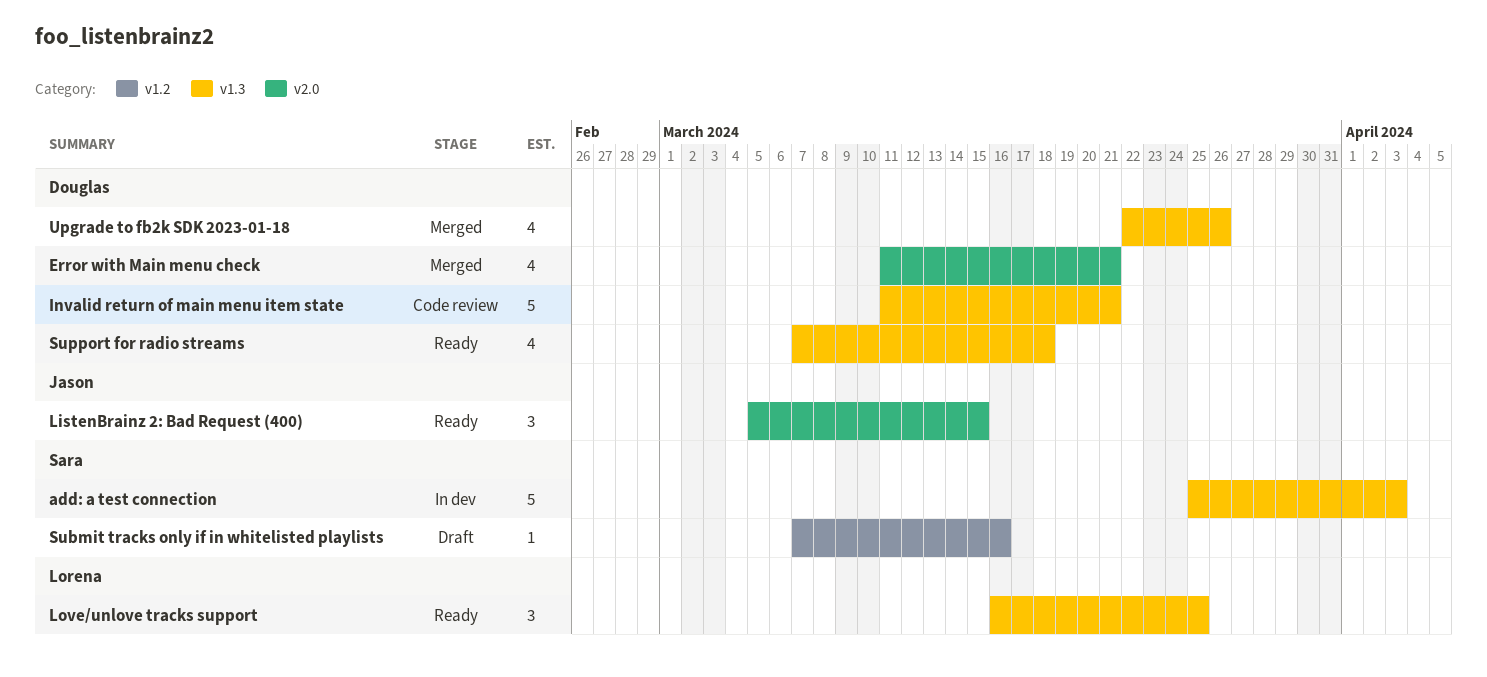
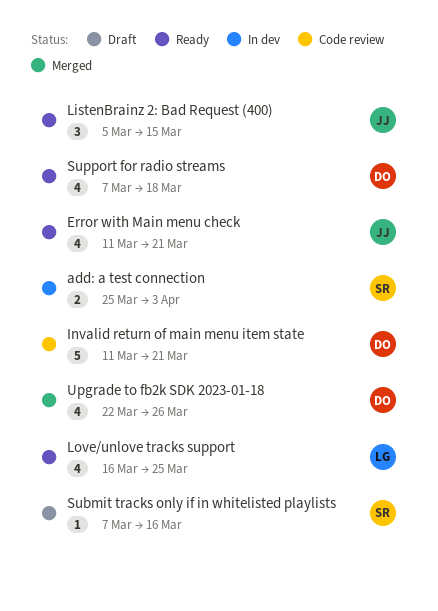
add: a test connection, estimate: 5 -> 2
Error with Main menu check, status: Merged -> Ready
Error with Main menu check, owner: Douglas -> Jason
Love/unlove tracks support, estimate: 3 -> 4

